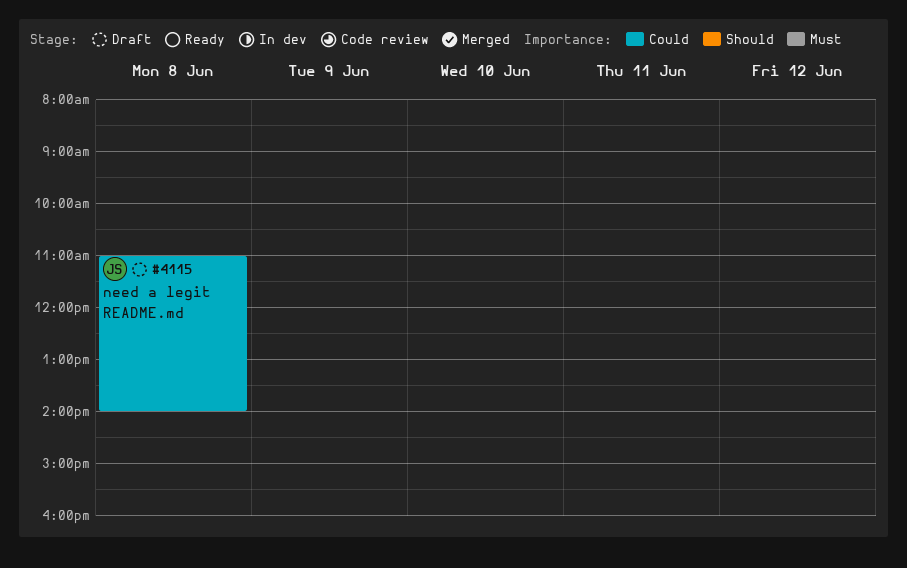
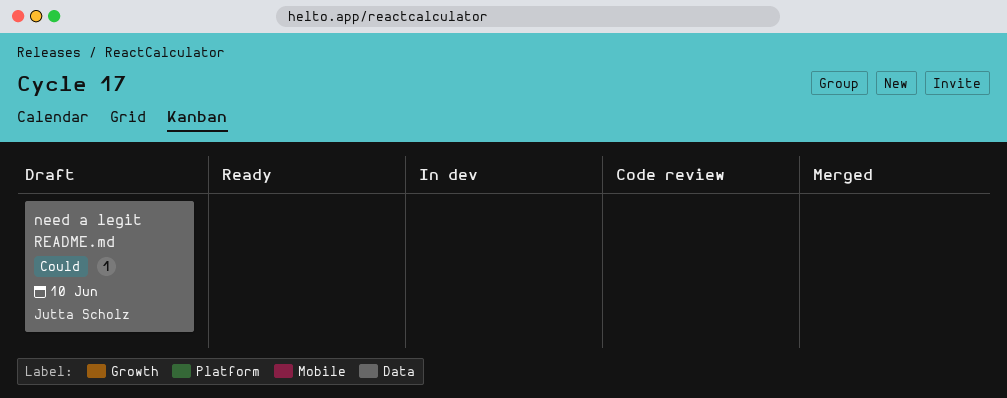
need a legit README.md, day: Jun 8 -> Jun 10

